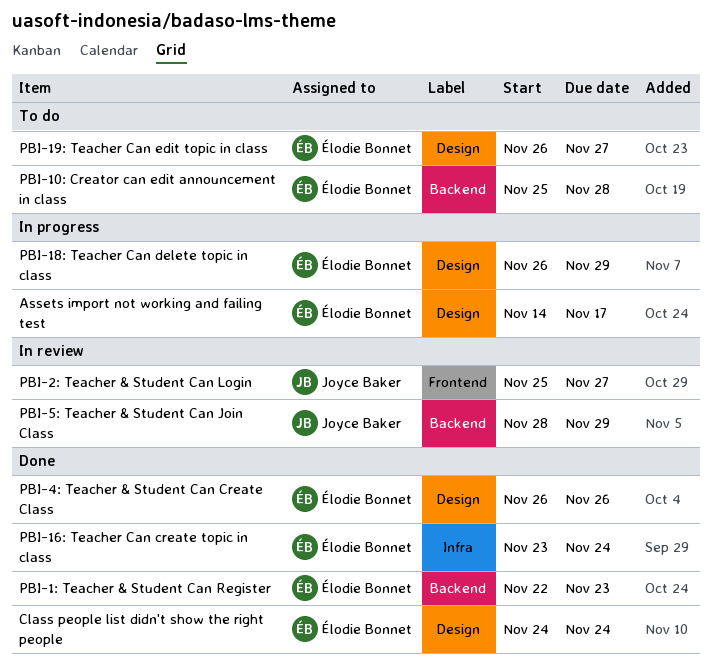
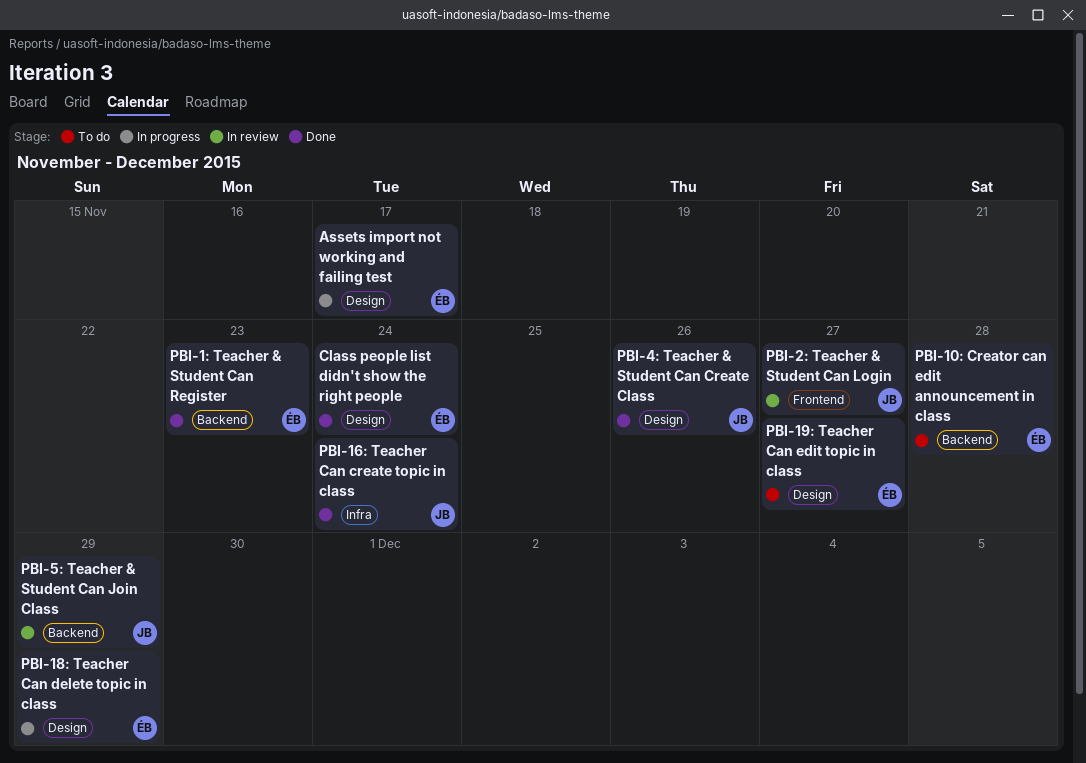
PBI-16: Teacher Can create topic in class, owner: Élodie Bonnet -> Joyce Baker
PBI-4: Teacher & Student Can Create Class, owner: Élodie Bonnet -> Joyce Baker

